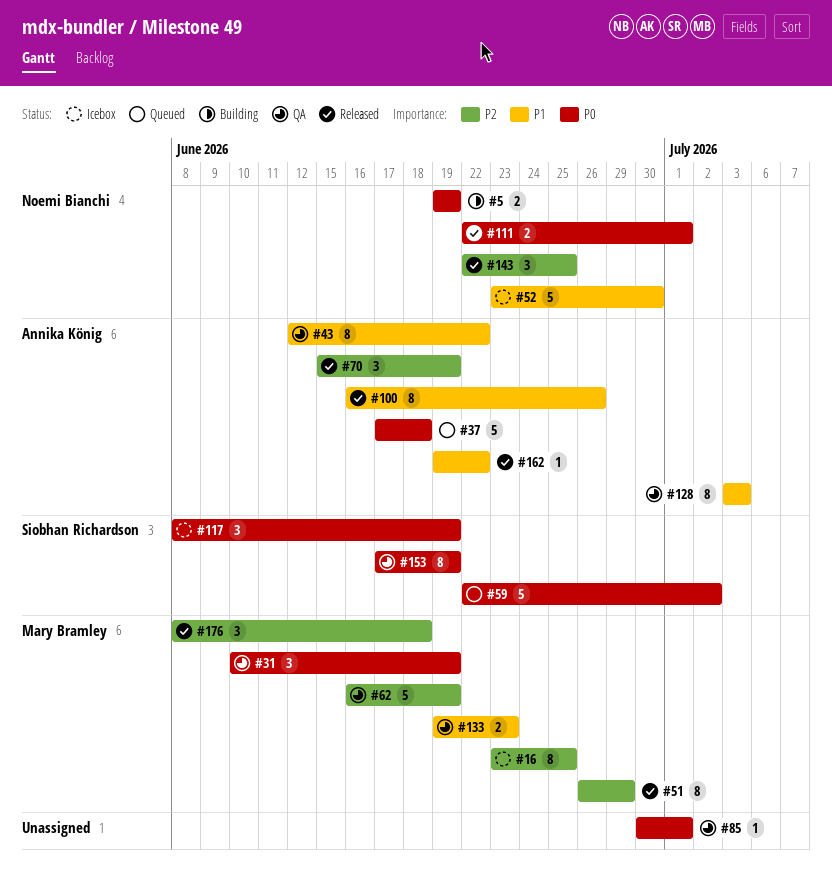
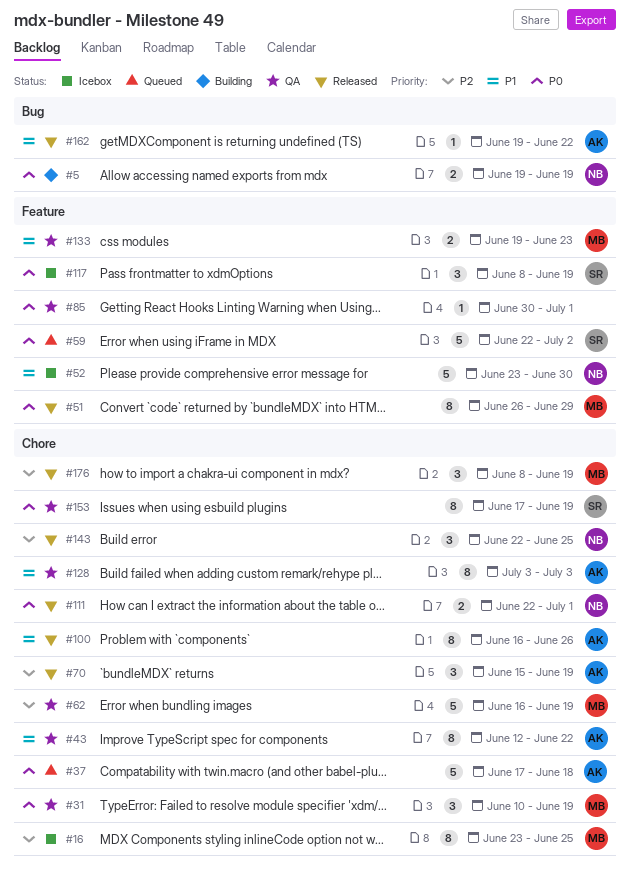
#51, priority: P2 -> P0
#176, due: Jun 18 -> Jun 19

